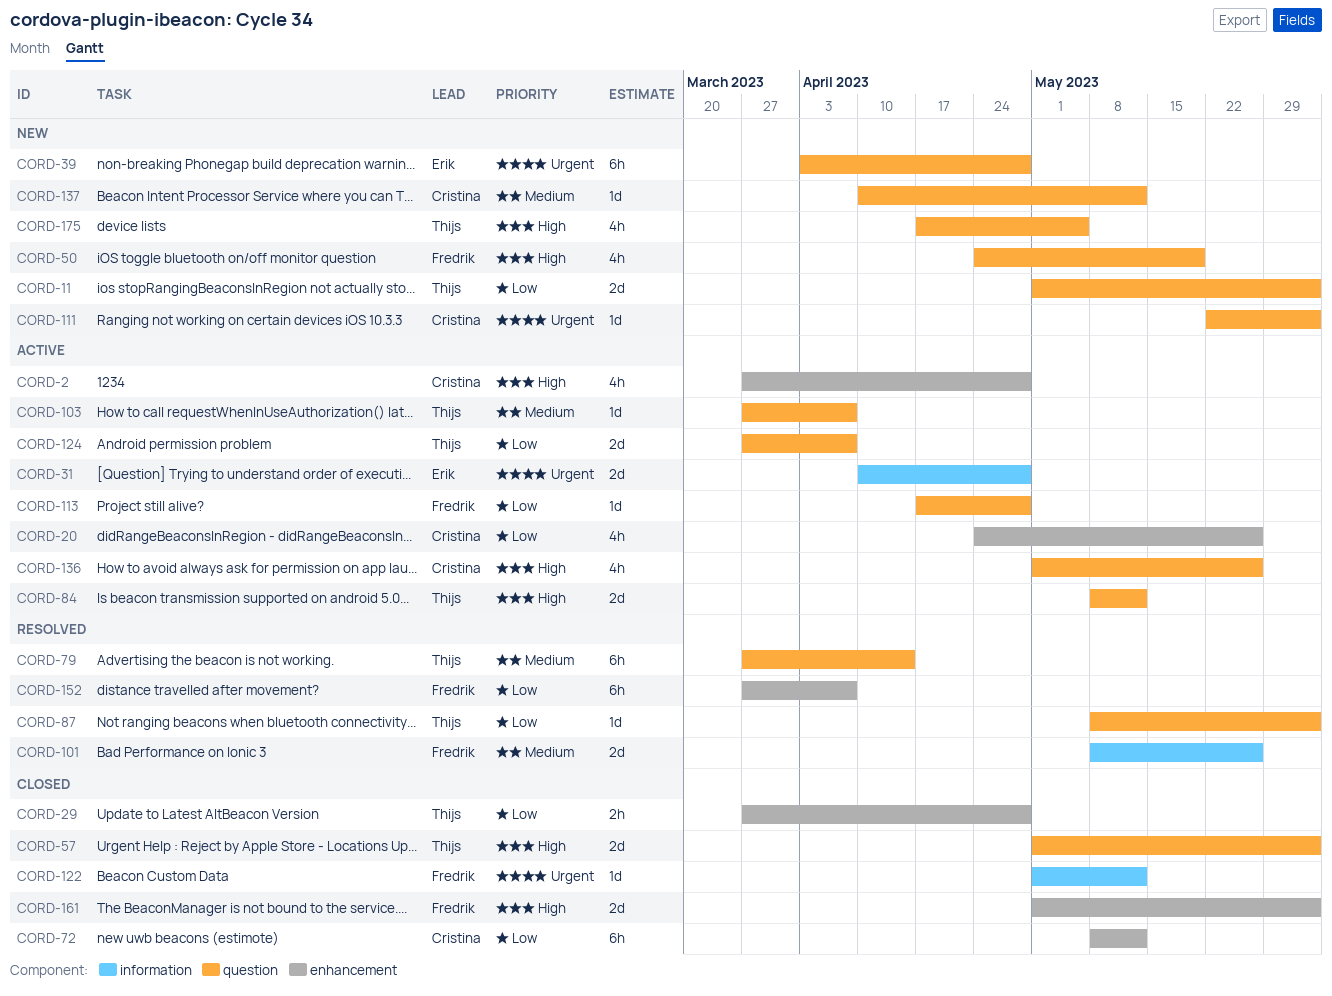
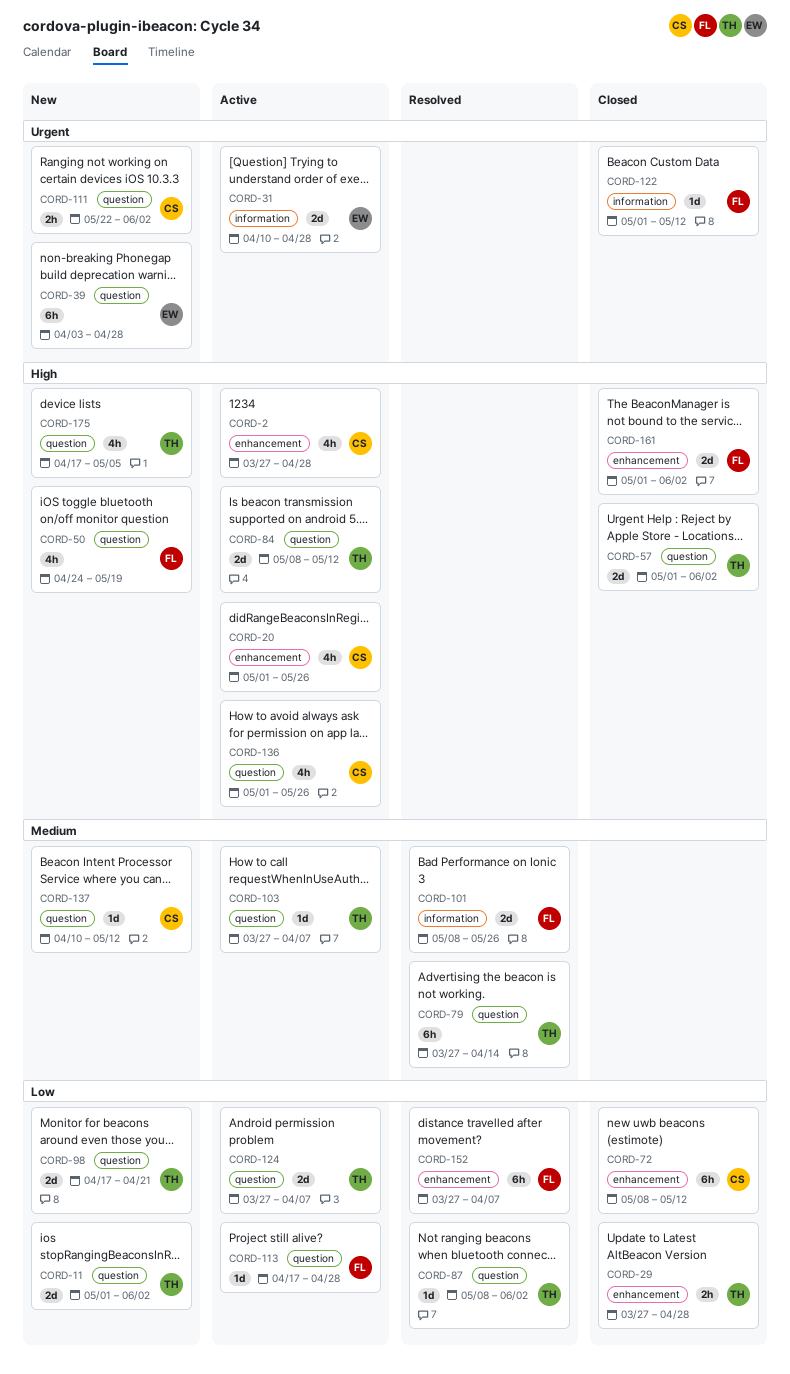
CORD-20, priority: Low -> High
CORD-20, start: Apr 24 -> May 1
CORD-98: none -> present
CORD-111, estimate: 1d -> 2h

